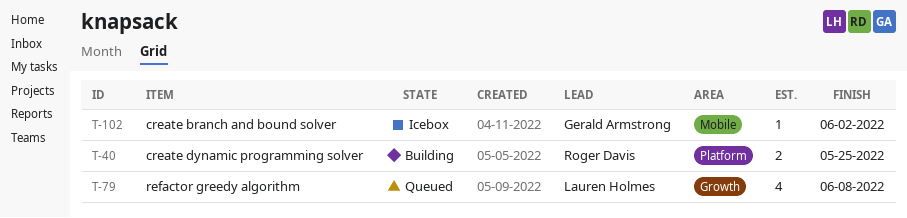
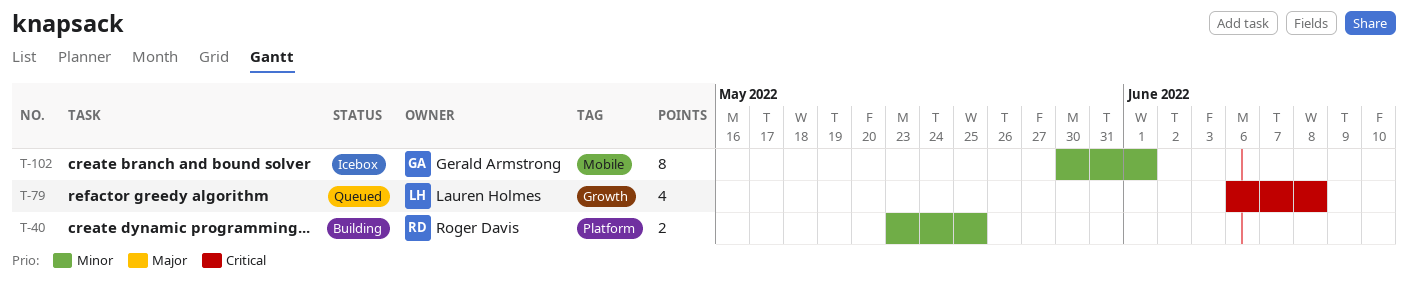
T-102, estimate: 1 -> 8
T-102, due: Jun 2 -> Jun 1

